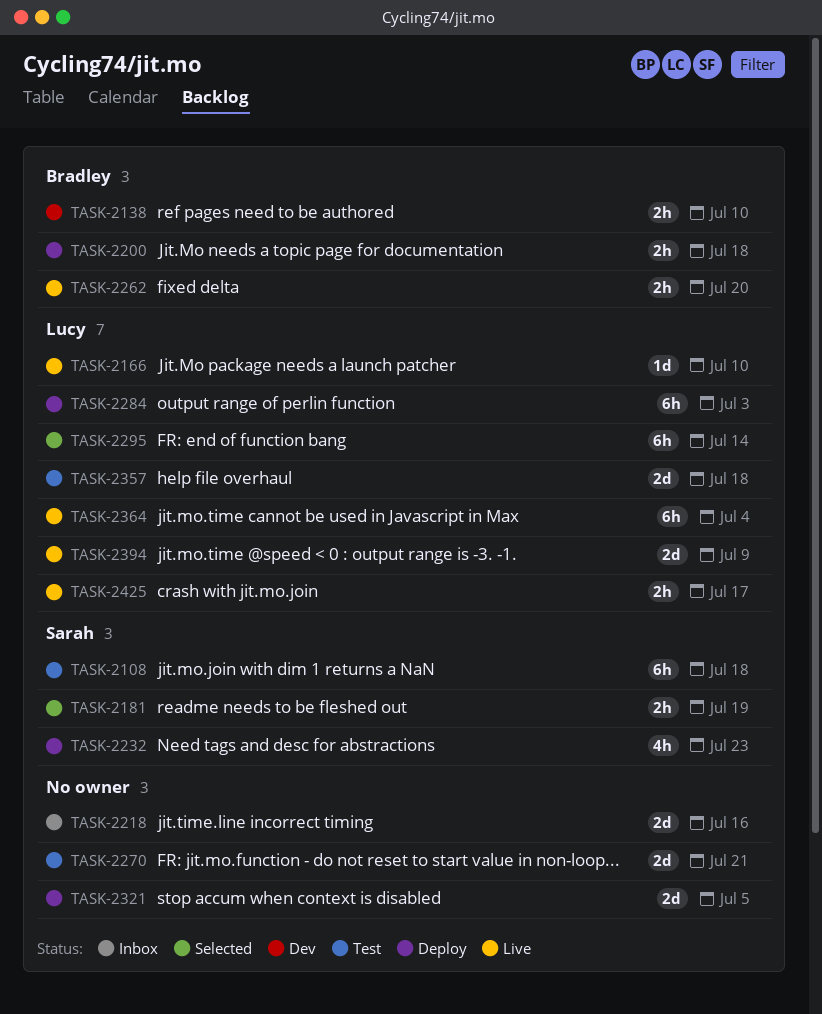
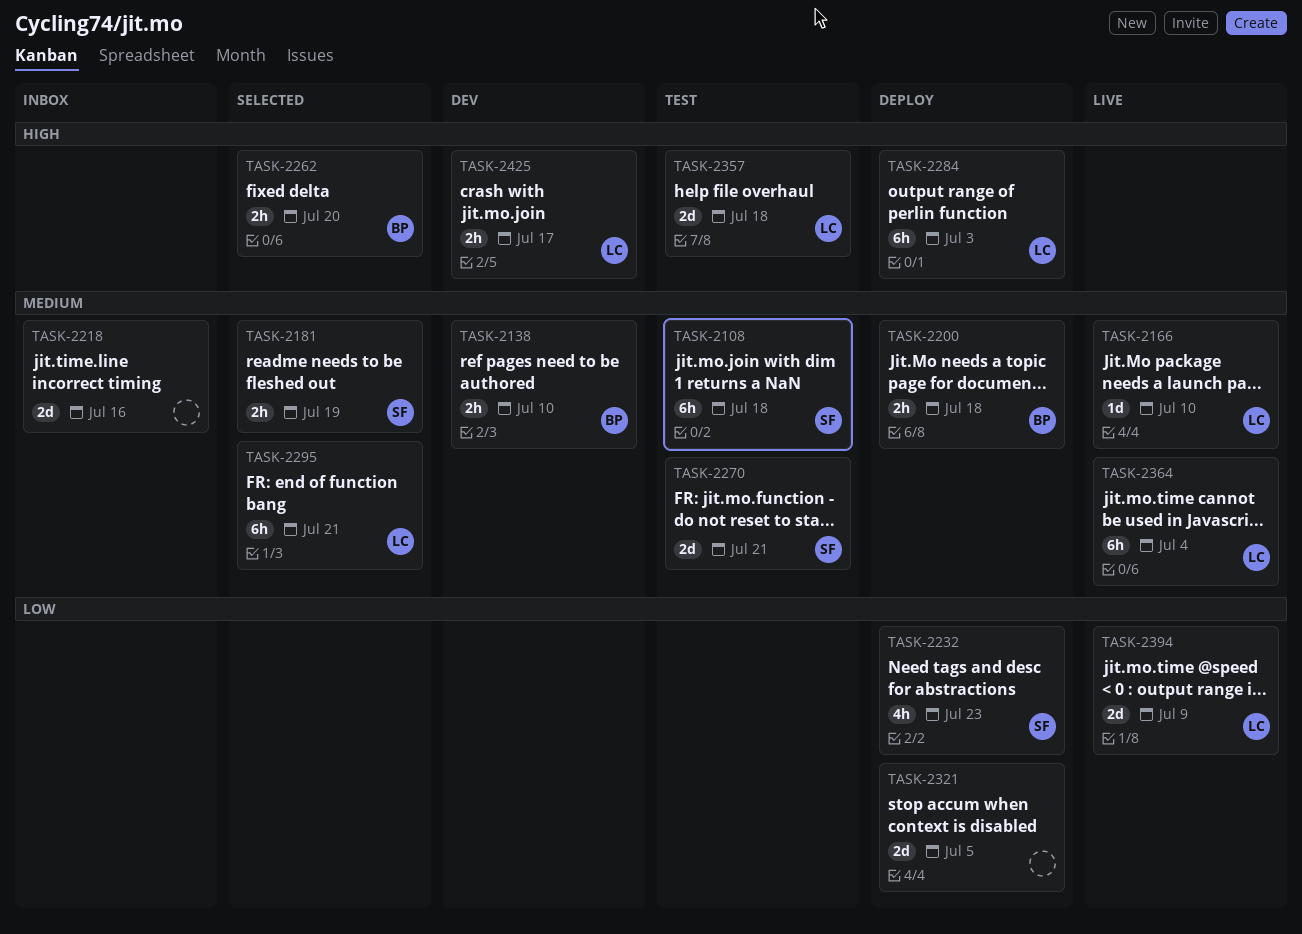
TASK-2262, status: Live -> Selected
TASK-2270, owner: none -> Sarah
TASK-2295, due: Jul 14 -> Jul 21
TASK-2425, status: Live -> Dev

